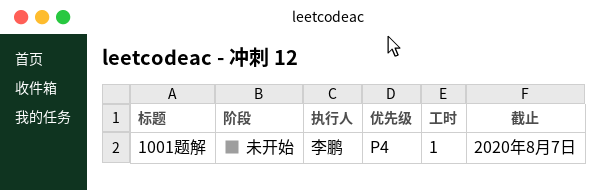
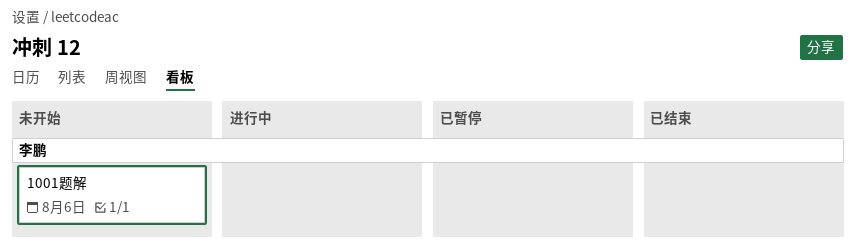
1001题解, due: Aug 7 -> Aug 6

